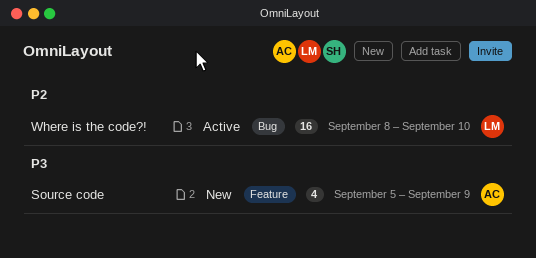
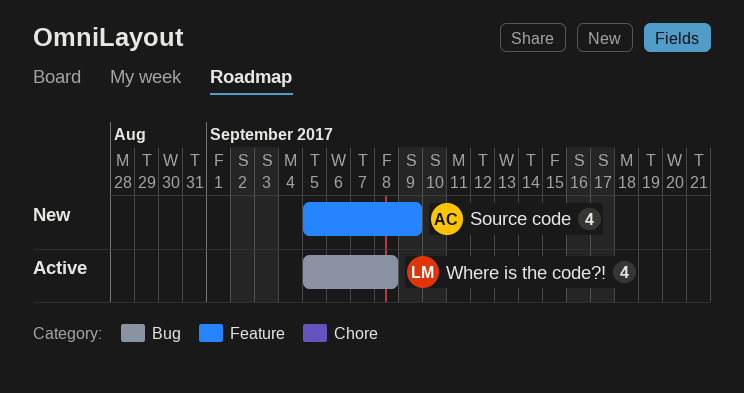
Where is the code?!, estimate: 16 -> 4
Where is the code?!, start: Sep 8 -> Sep 5
Where is the code?!, due: Sep 10 -> Sep 8

